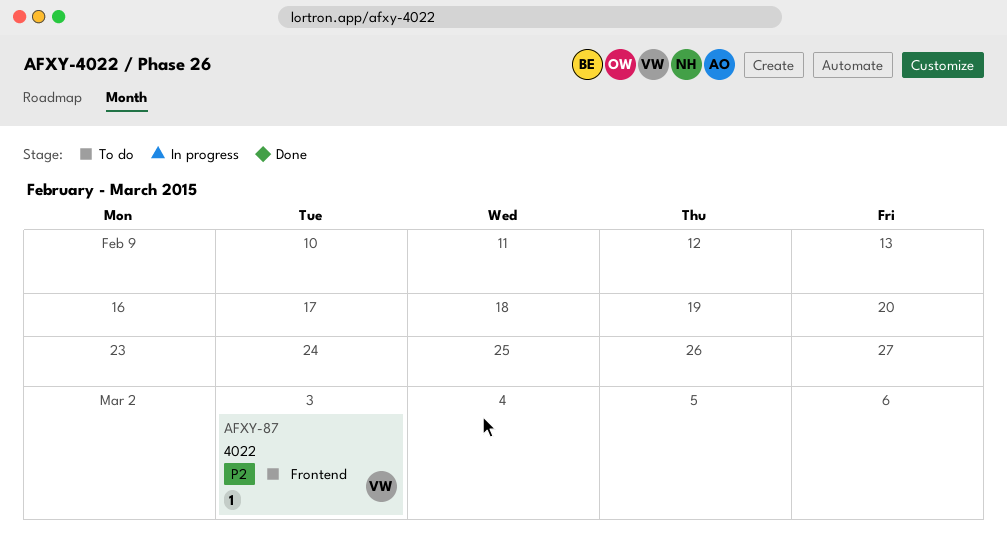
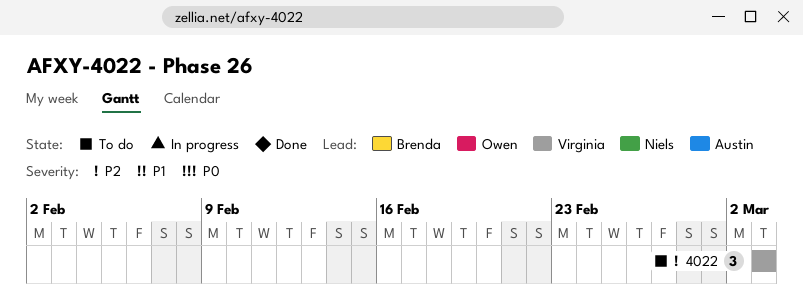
4022, estimate: 1 -> 3

